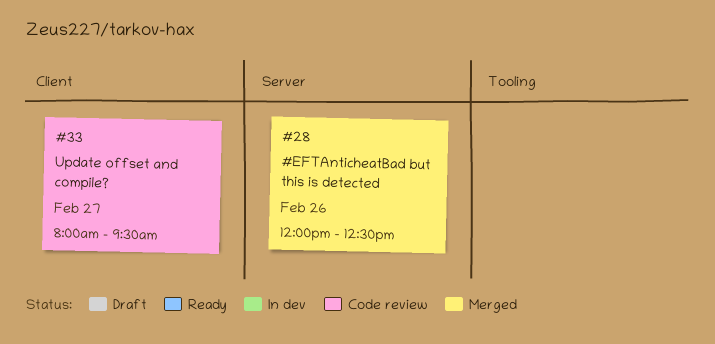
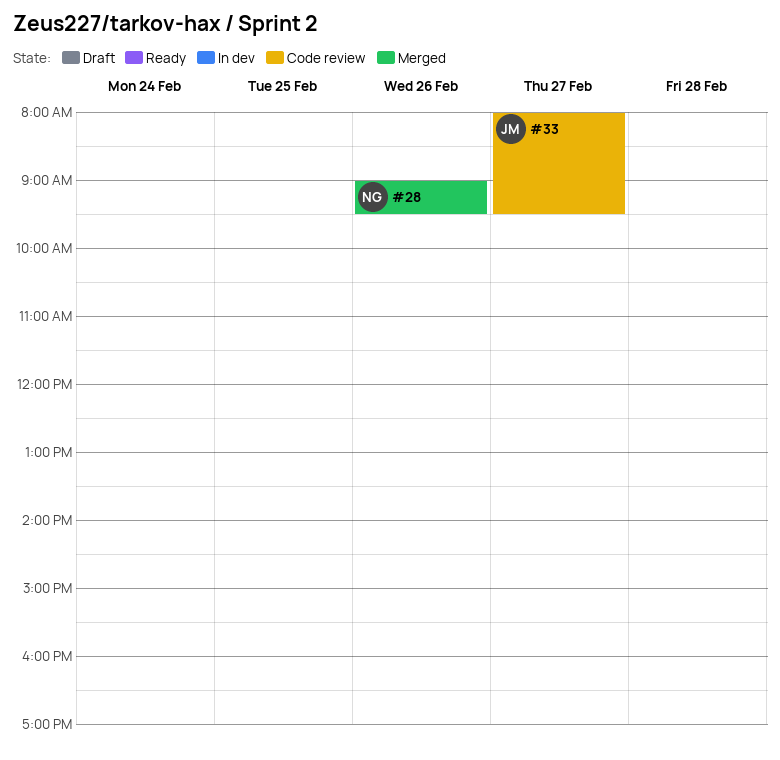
#28, begins: 12:00 -> 09:00
#28, ends: 12:30 -> 09:30

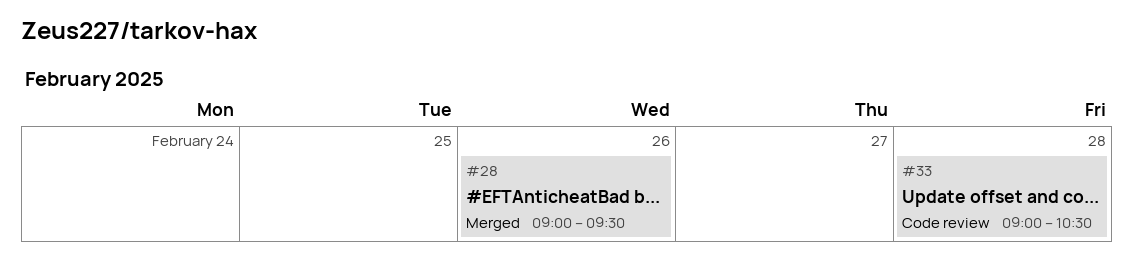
#33, day: Feb 27 -> Feb 28
#33, begins: 08:00 -> 09:00
#33, ends: 09:30 -> 10:30

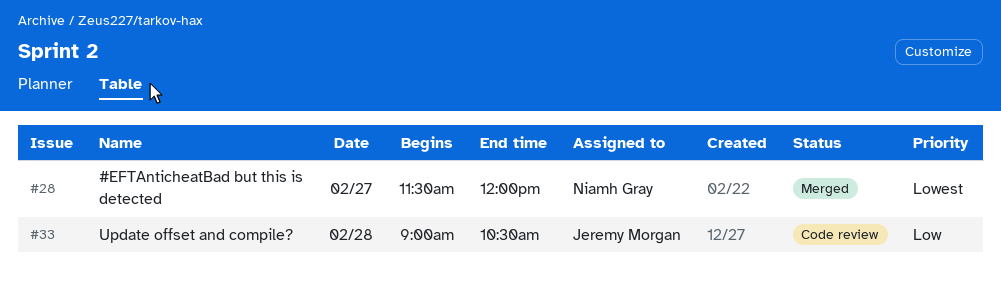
#28, day: Feb 26 -> Feb 27
#28, begins: 09:00 -> 11:30
#28, ends: 09:30 -> 12:00

